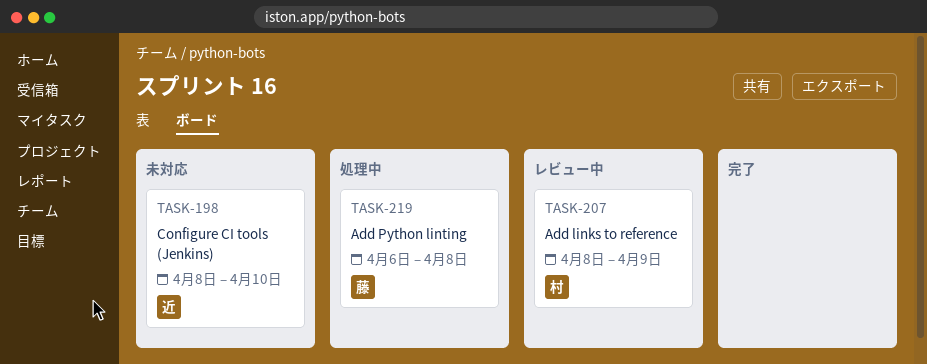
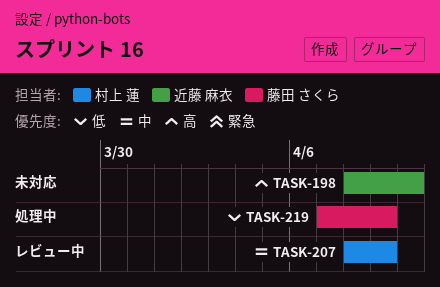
TASK-219, start: Apr 6 -> Apr 7
TASK-219, due: Apr 8 -> Apr 9

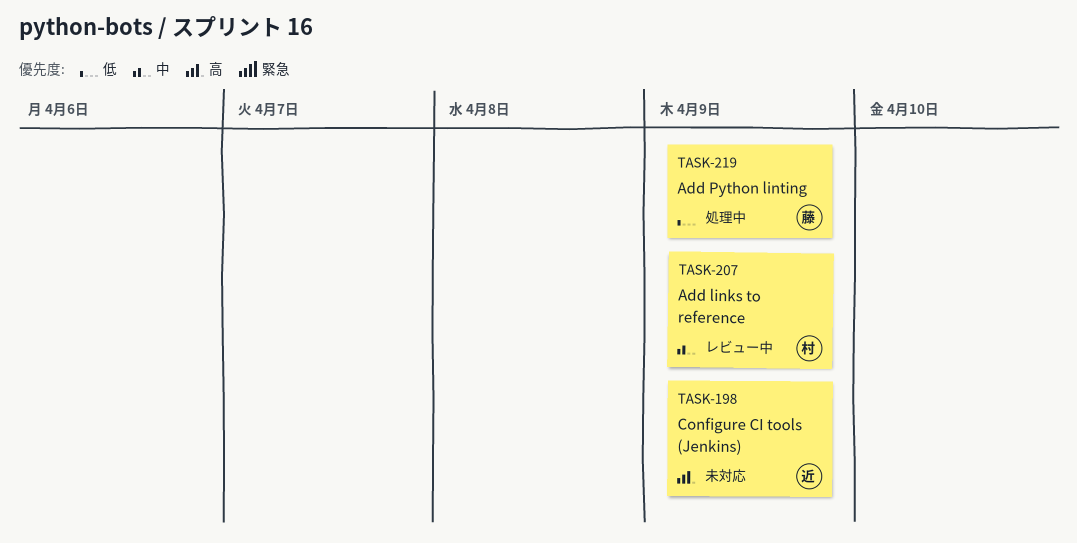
TASK-198, due: Apr 10 -> Apr 9

